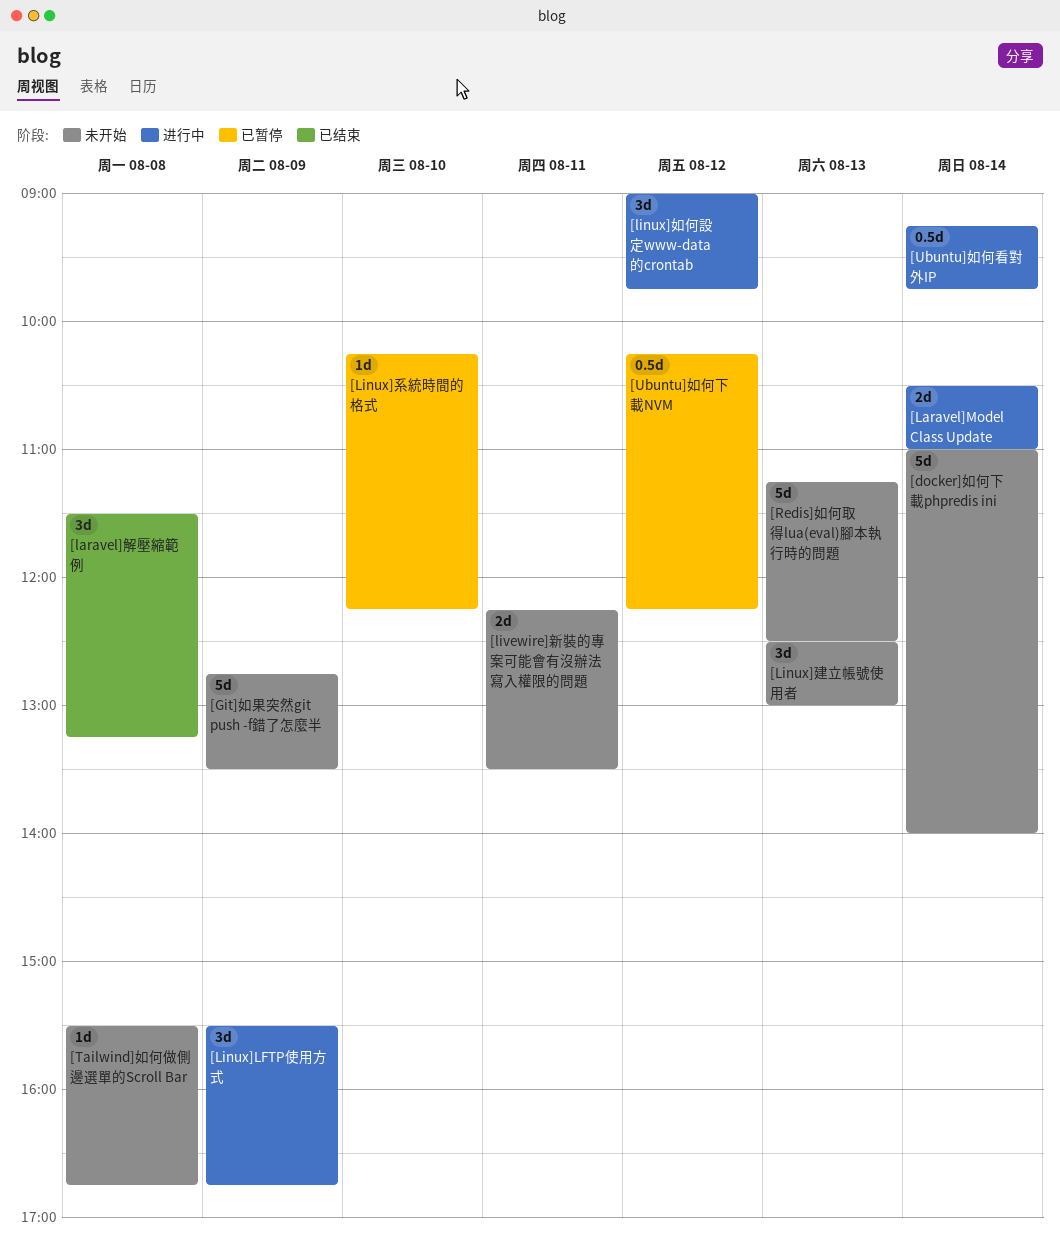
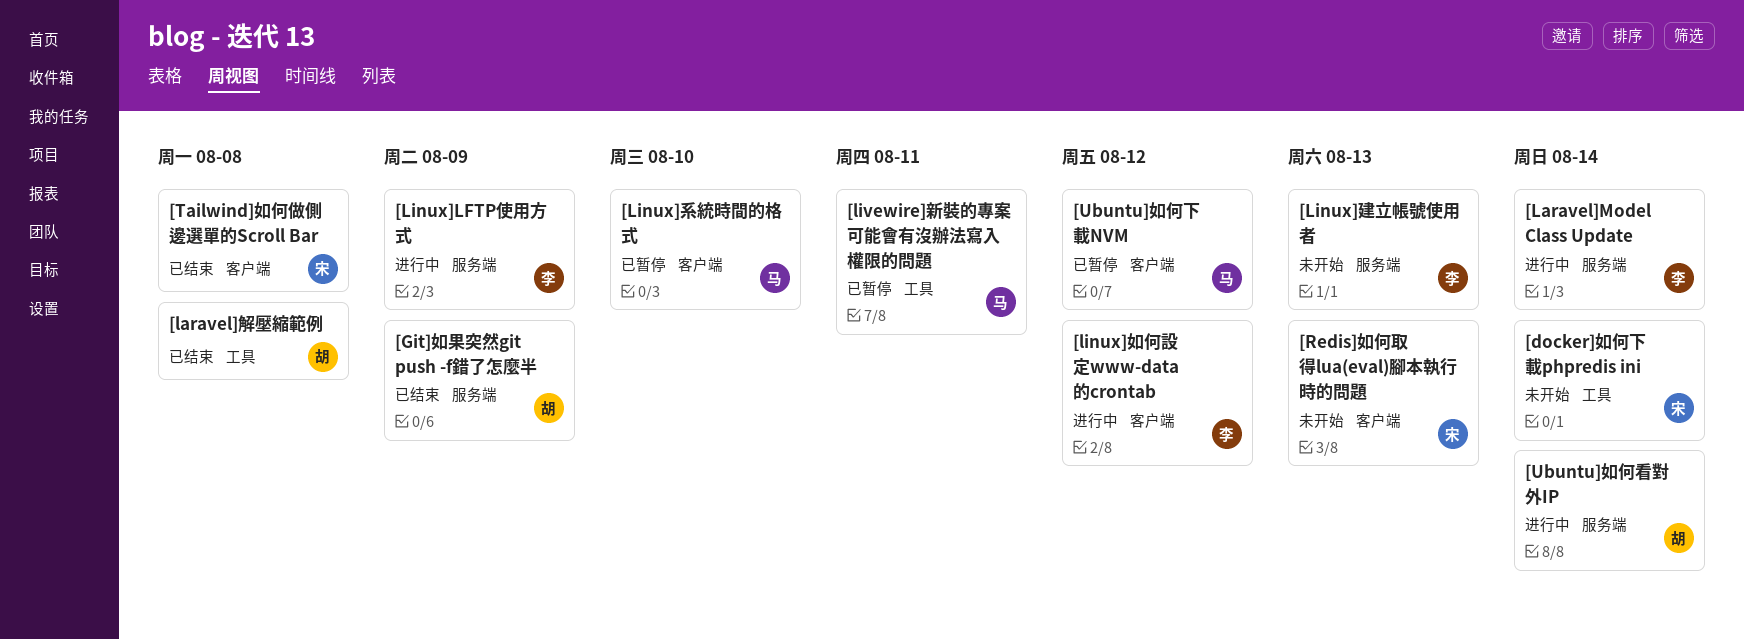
[Git]如果突然git push -f錯了怎麼半, status: 未开始 -> 已结束
[livewire]新裝的專案可能會有沒辦法寫入權限的問題, status: 未开始 -> 已暂停
[Tailwind]如何做側邊選單的Scroll Bar, status: 未开始 -> 已结束

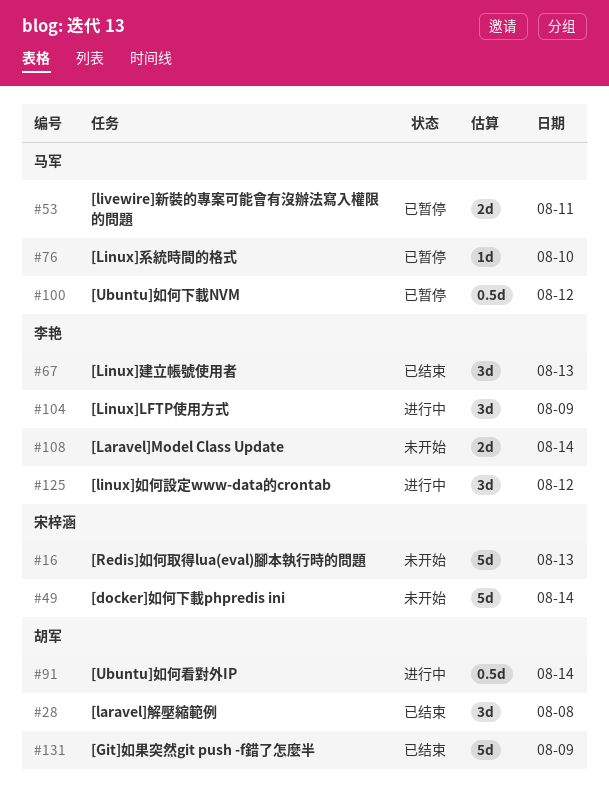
[Laravel]Model Class Update, status: 进行中 -> 未开始
[Linux]建立帳號使用者, status: 未开始 -> 已结束
[Tailwind]如何做側邊選單的Scroll Bar: present -> none

